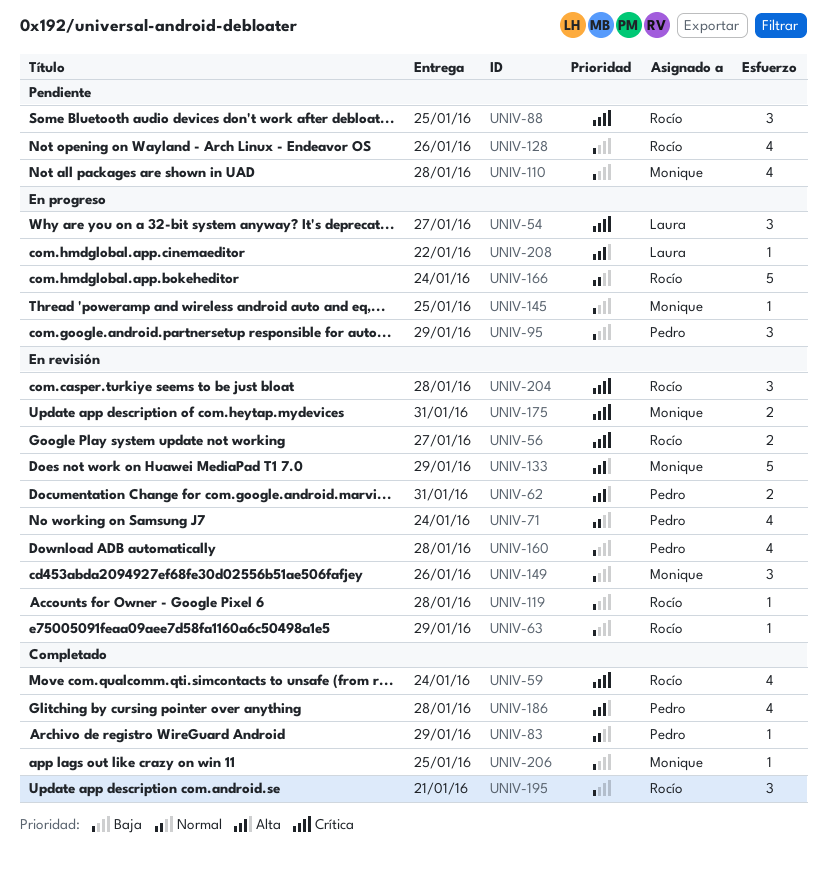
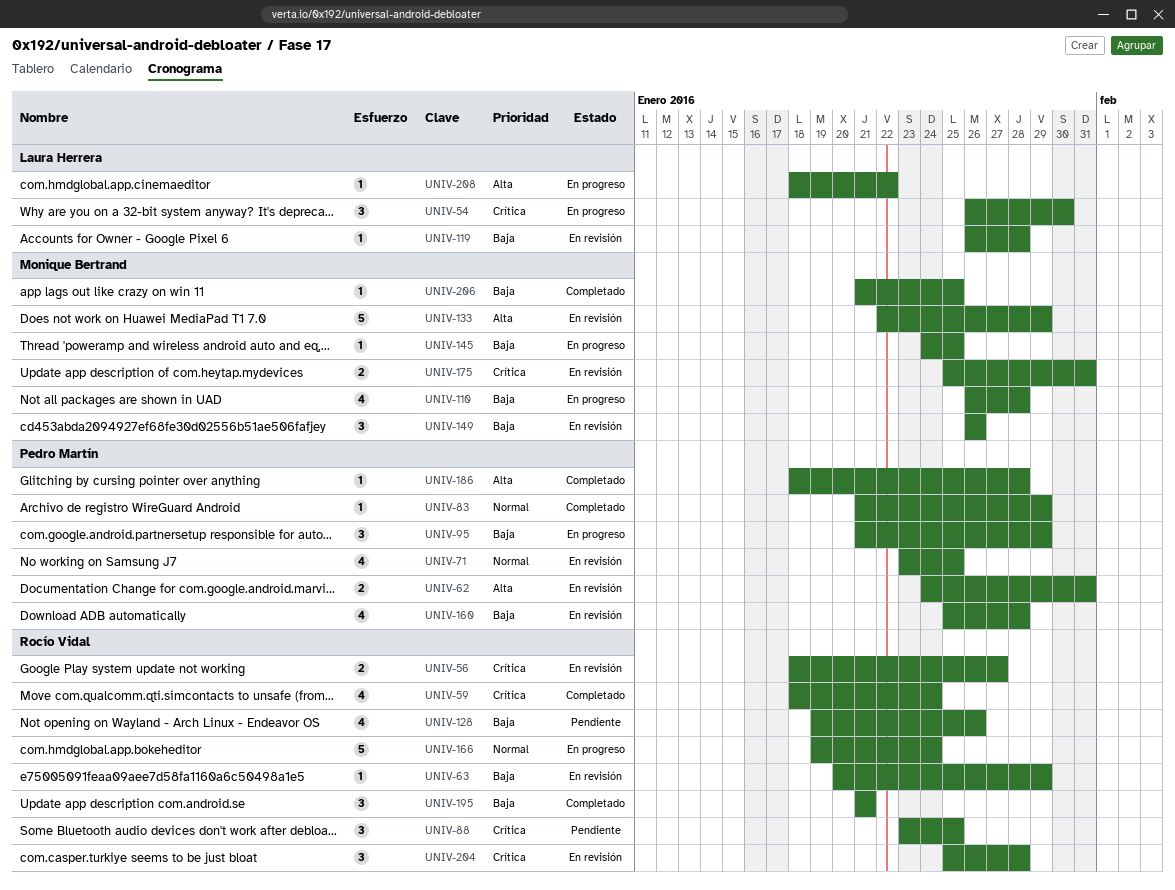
UNIV-54, due: Jan 27 -> Jan 30
UNIV-71, due: Jan 24 -> Jan 25
UNIV-110, status: Pendiente -> En progreso
UNIV-119, owner: Rocío Vidal -> Laura Herrera
UNIV-186, estimate: 4 -> 1

